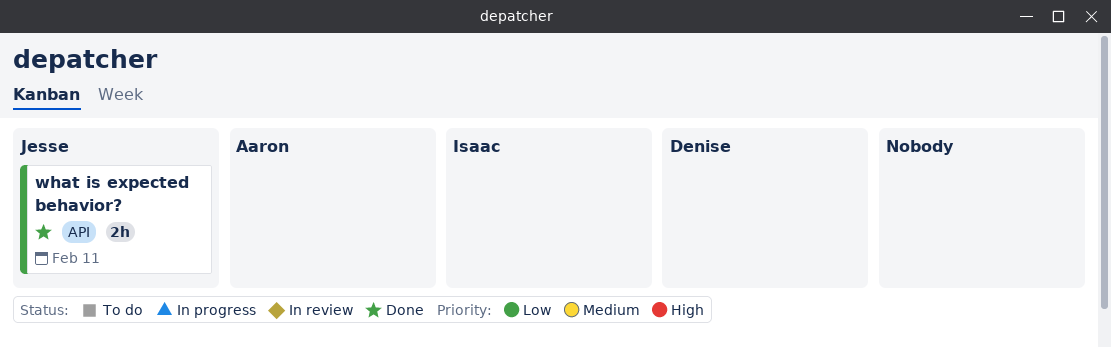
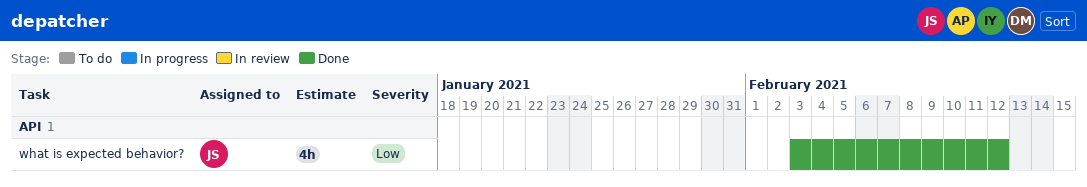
what is expected behavior?, estimate: 2h -> 4h
what is expected behavior?, due: Feb 11 -> Feb 12

